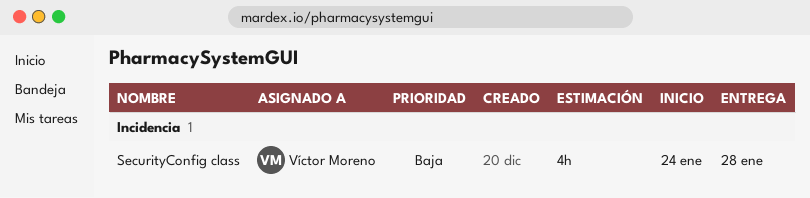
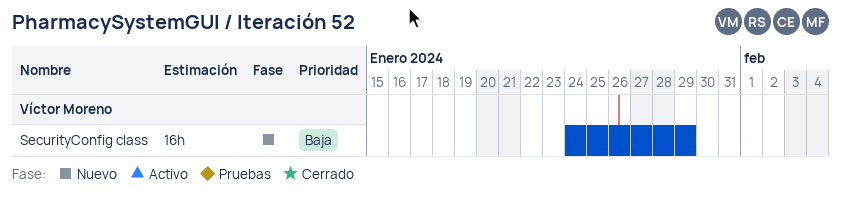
SecurityConfig class, estimate: 4h -> 16h
SecurityConfig class, due: Jan 28 -> Jan 29

